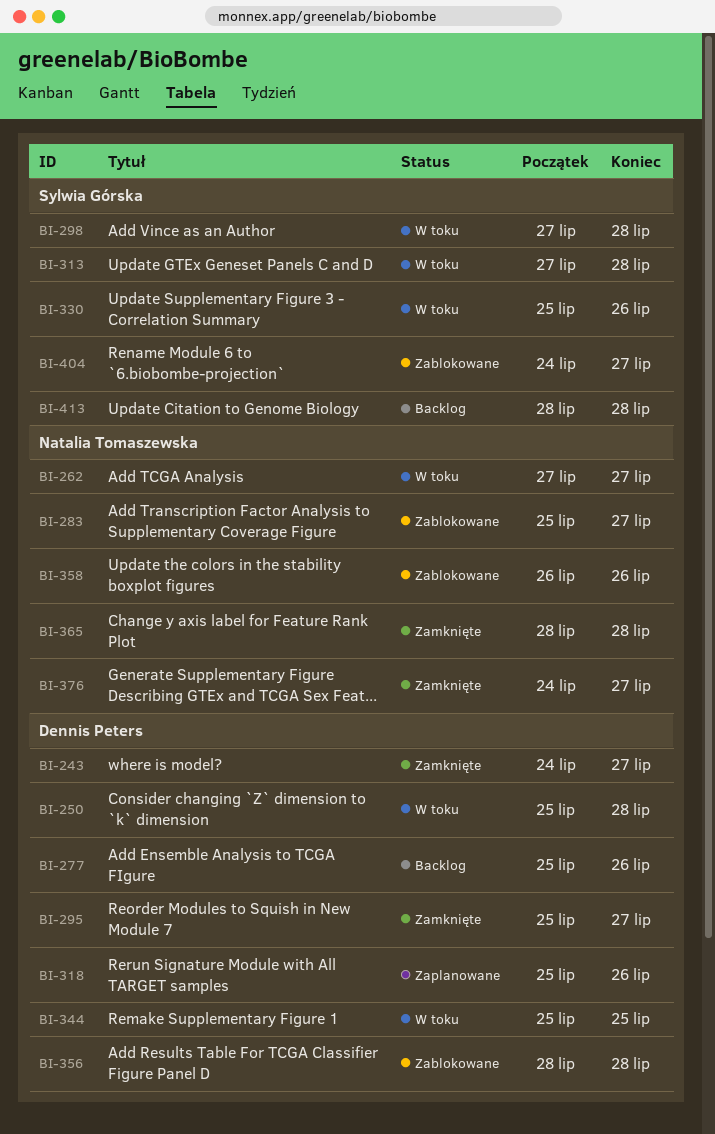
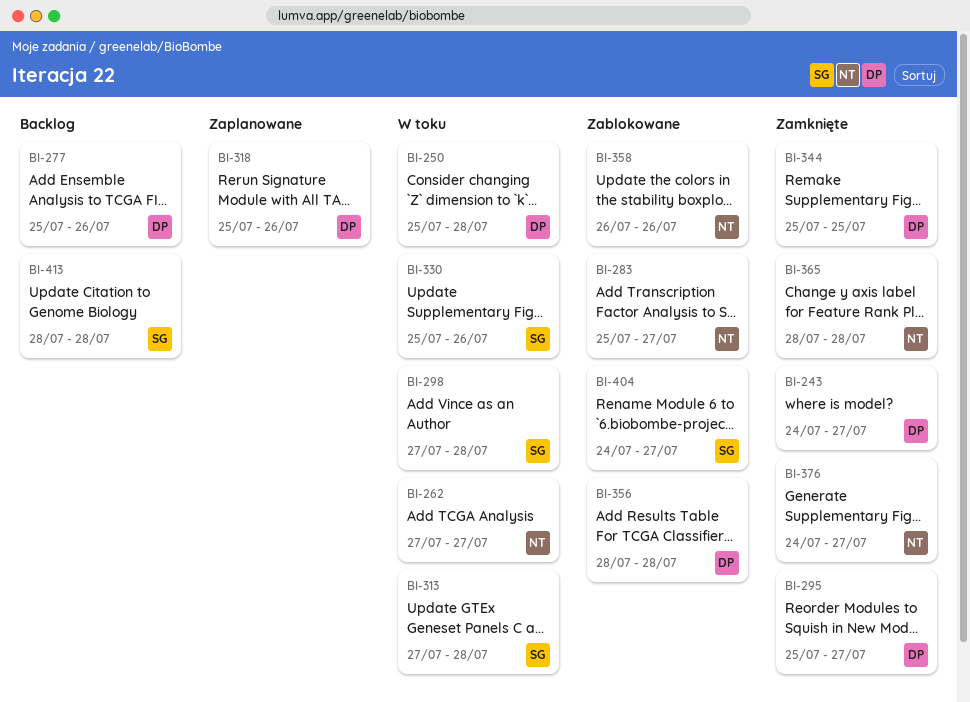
BI-344, status: W toku -> Zamknięte

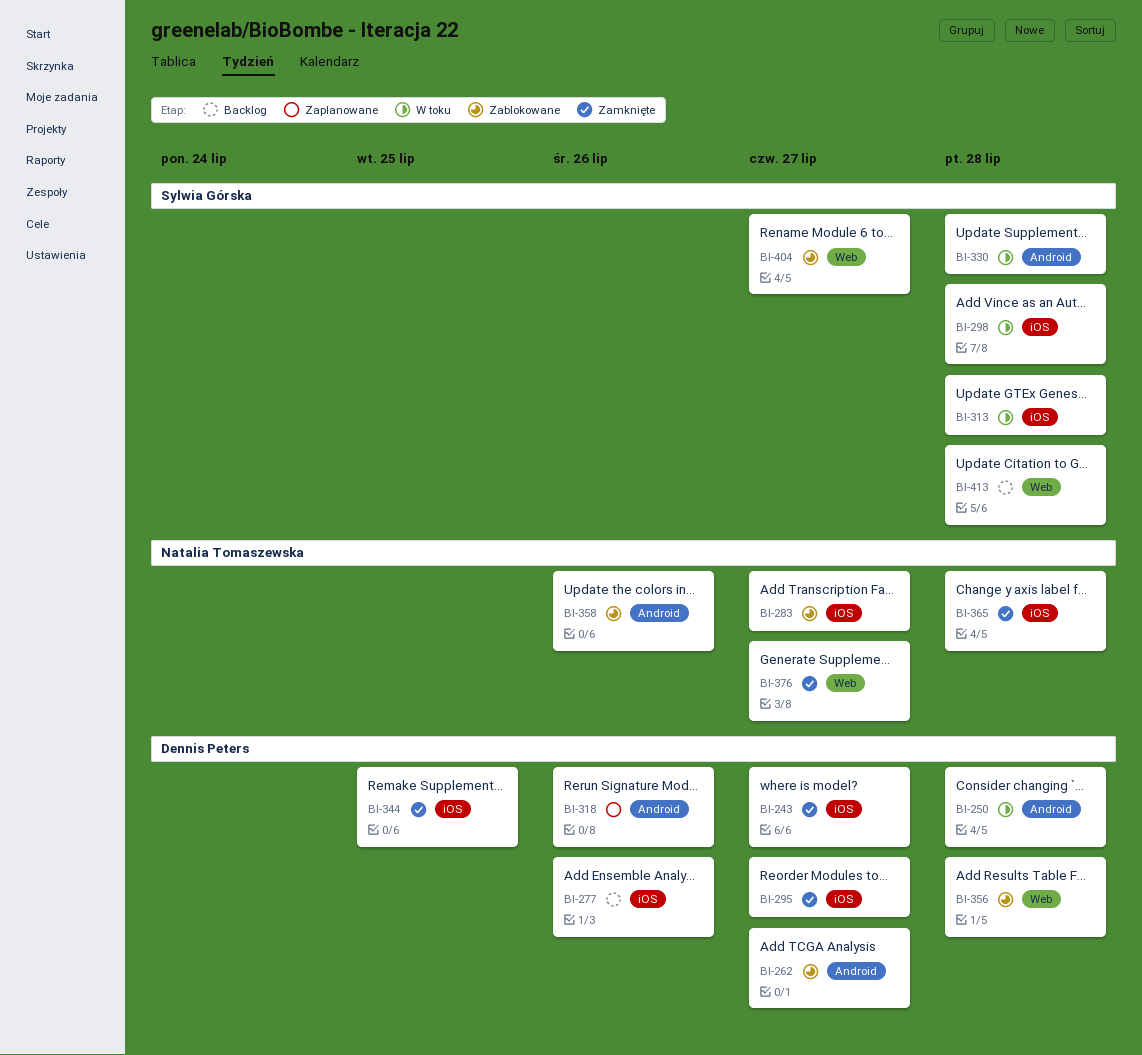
BI-262, status: W toku -> Zablokowane
BI-262, owner: Natalia Tomaszewska -> Dennis Peters
BI-330, due: Jul 26 -> Jul 28

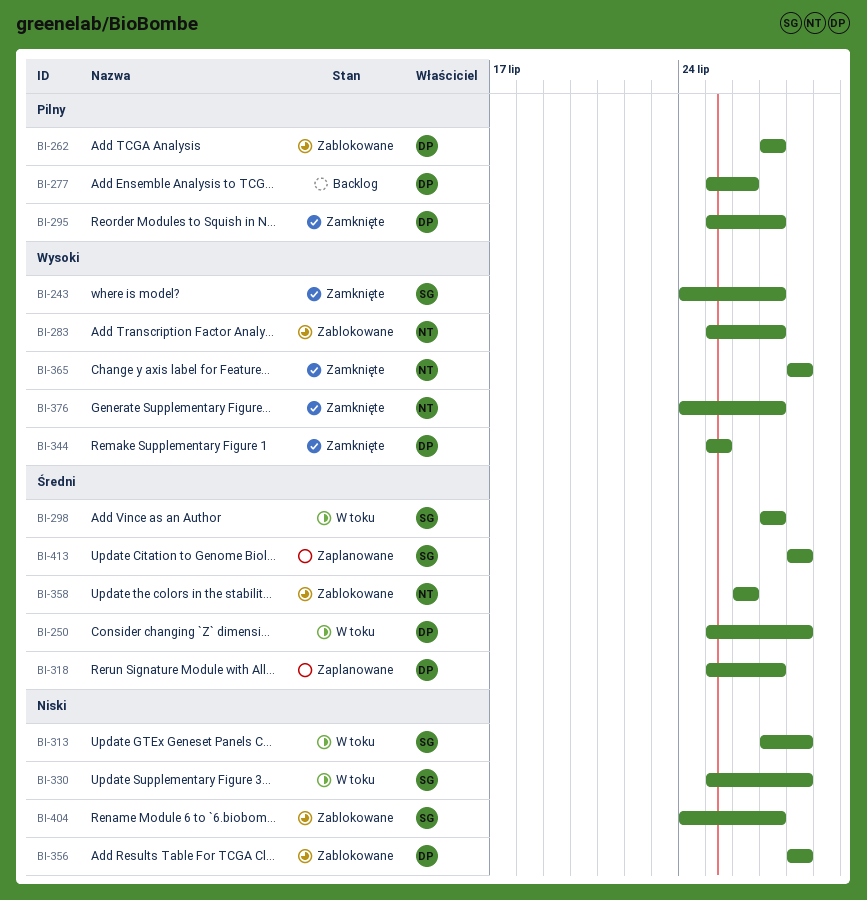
BI-243, owner: Dennis Peters -> Sylwia Górska
BI-298, due: Jul 28 -> Jul 27
BI-318, due: Jul 26 -> Jul 27
BI-413, status: Backlog -> Zaplanowane

